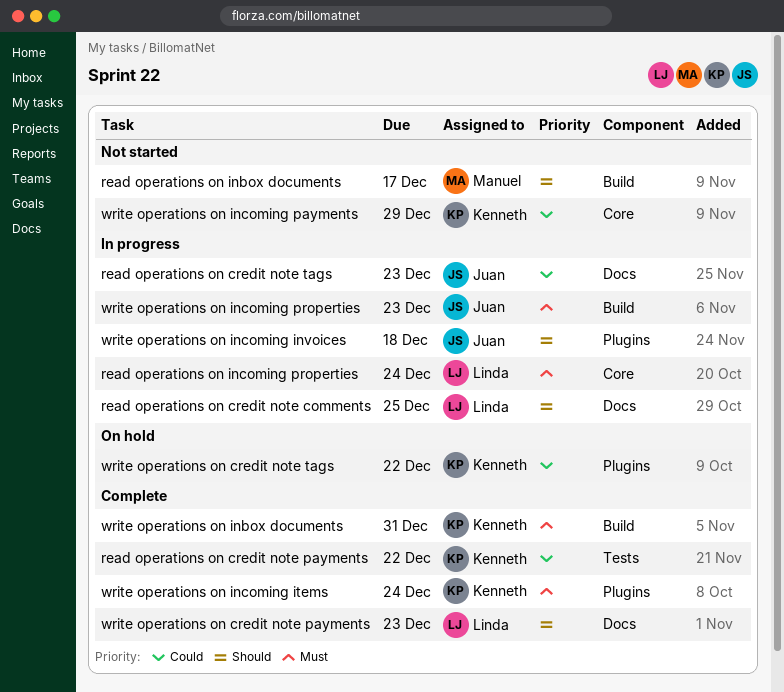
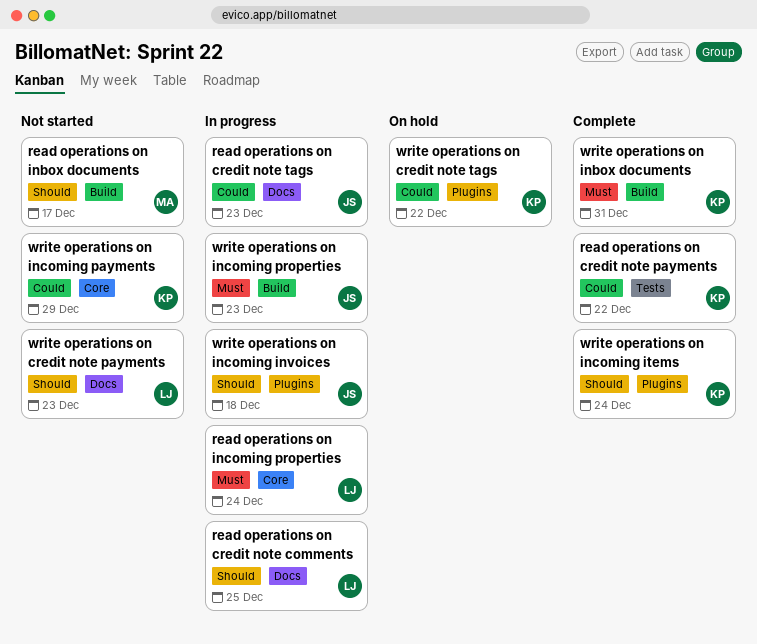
write operations on credit note payments, status: Complete -> Not started
write operations on incoming items, priority: Must -> Should

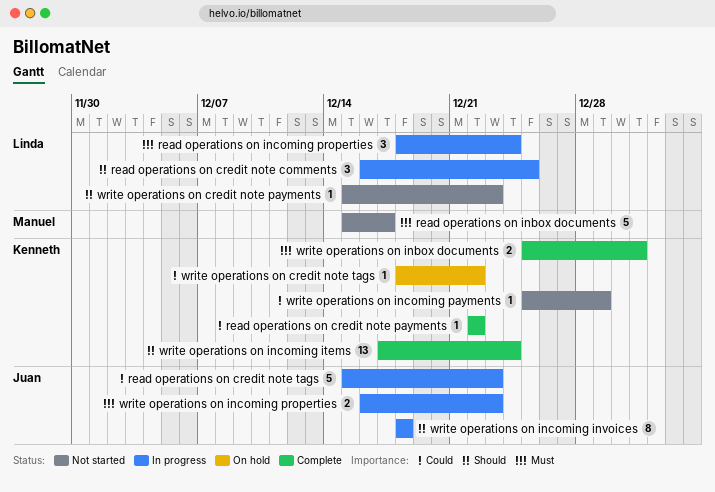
read operations on inbox documents, priority: Should -> Must

